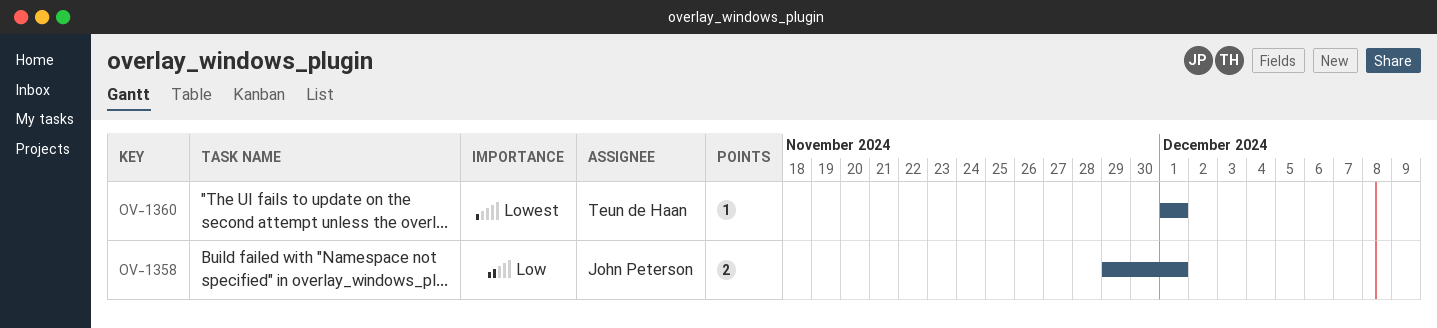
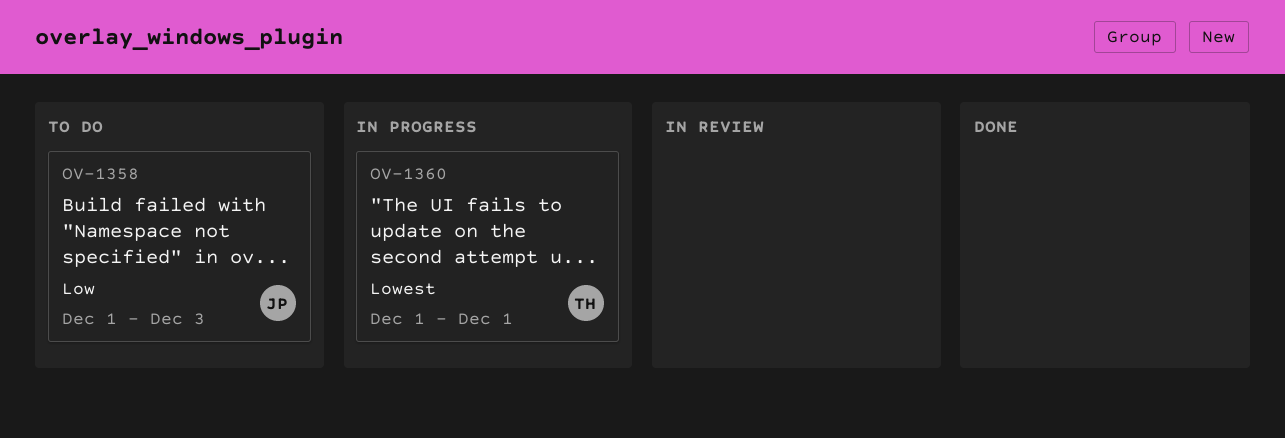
OV-1358, start: Nov 29 -> Dec 1
OV-1358, due: Dec 1 -> Dec 3

